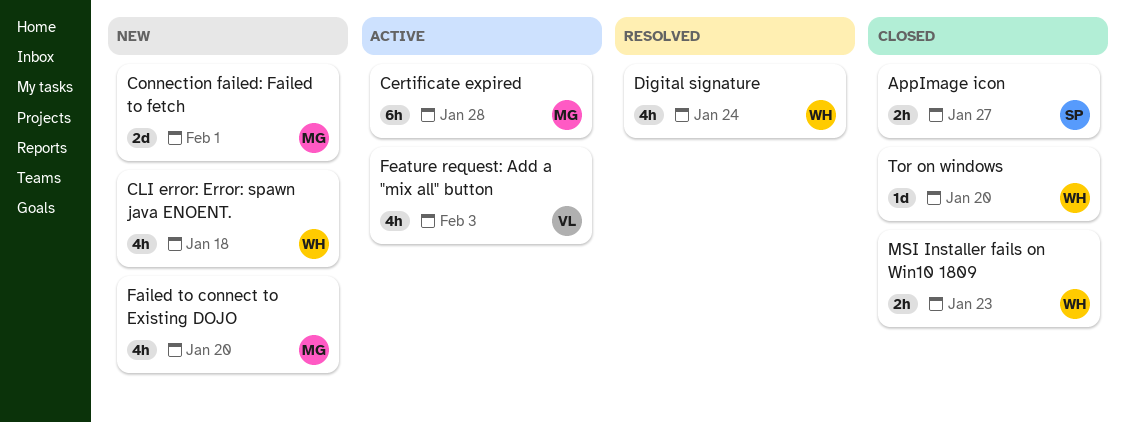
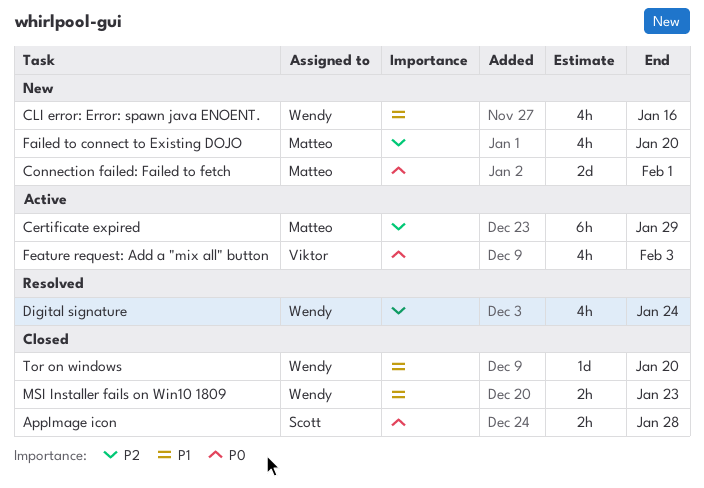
AppImage icon, due: Jan 27 -> Jan 28
Certificate expired, due: Jan 28 -> Jan 29
CLI error: Error: spawn java ENOENT., due: Jan 18 -> Jan 16

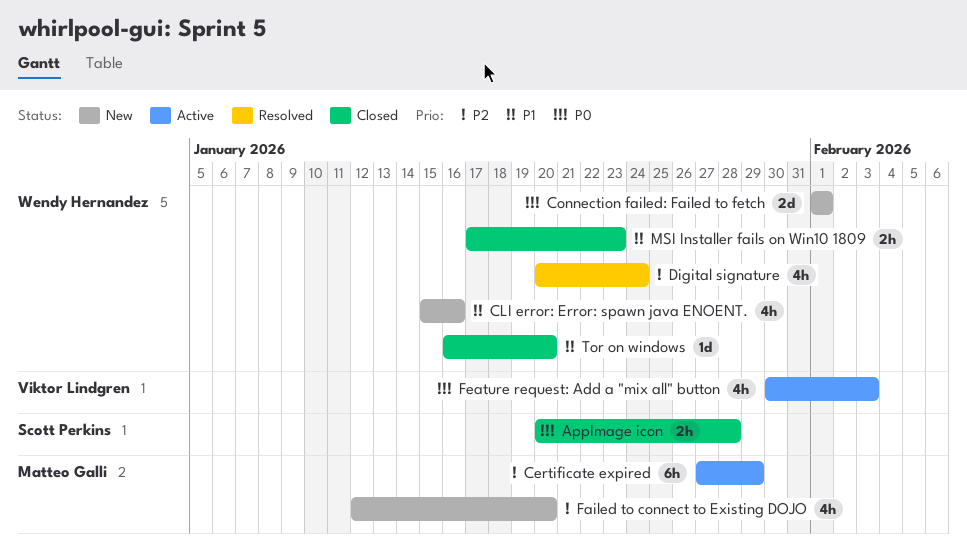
Connection failed: Failed to fetch, owner: Matteo Galli -> Wendy Hernandez

